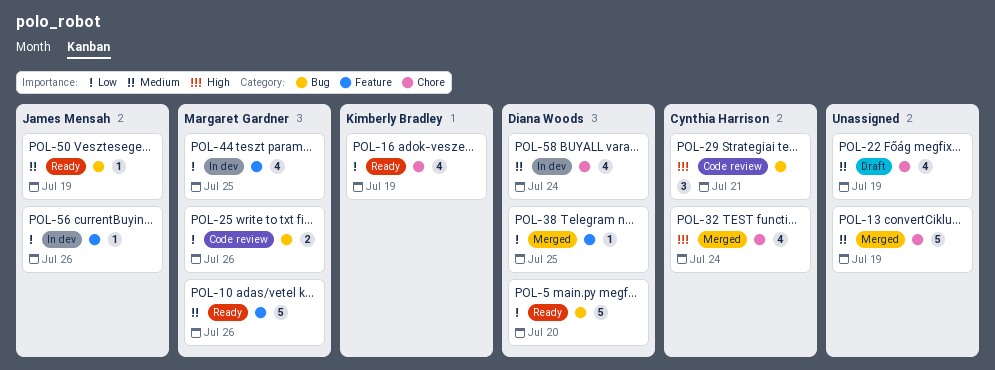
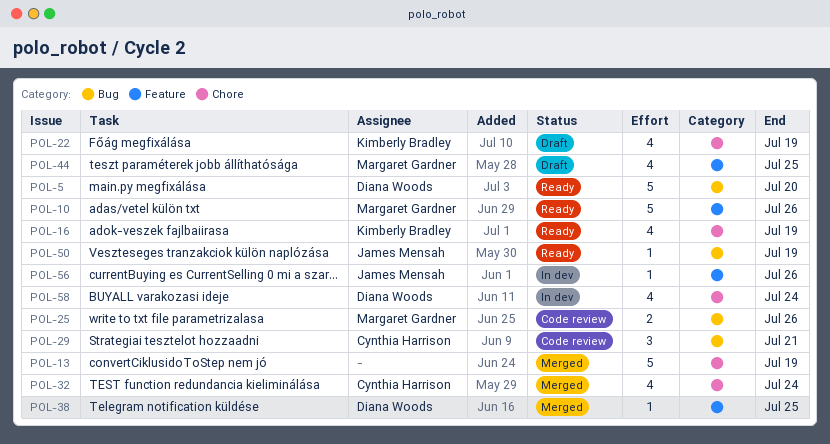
POL-22, owner: none -> Kimberly Bradley
POL-44, status: In dev -> Draft

